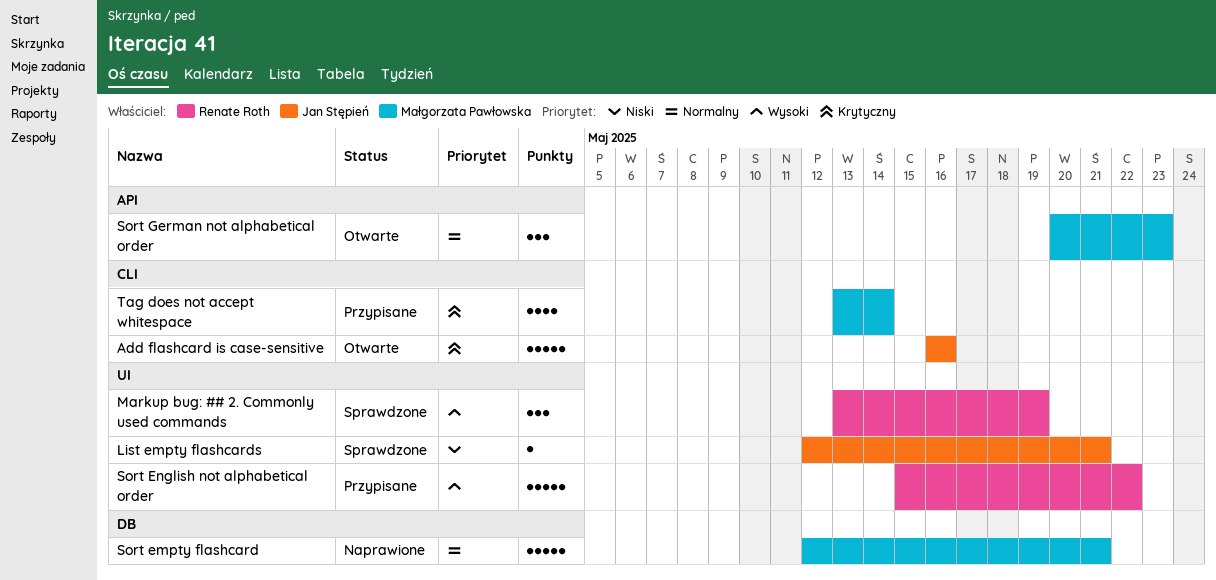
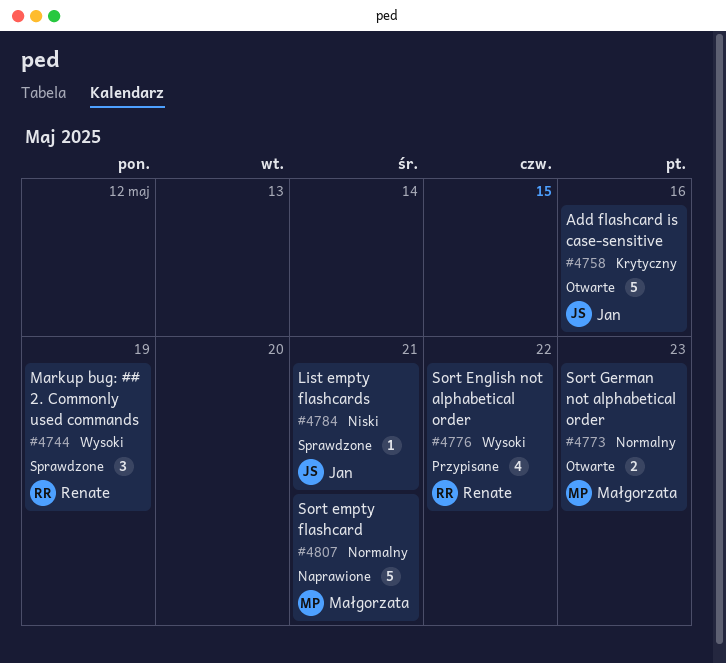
Sort English not alphabetical order, estimate: 5 -> 4
Sort German not alphabetical order, estimate: 3 -> 2
Tag does not accept whitespace: present -> none

